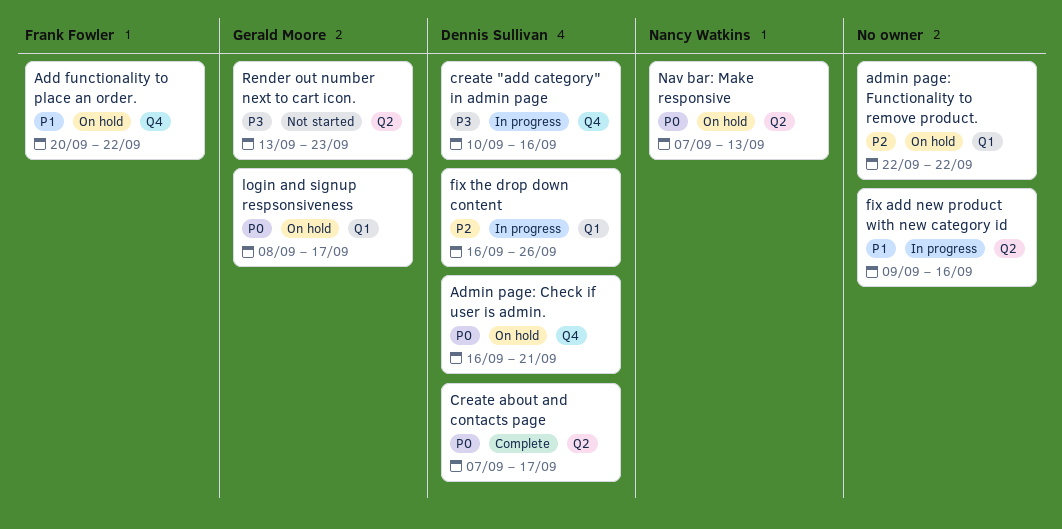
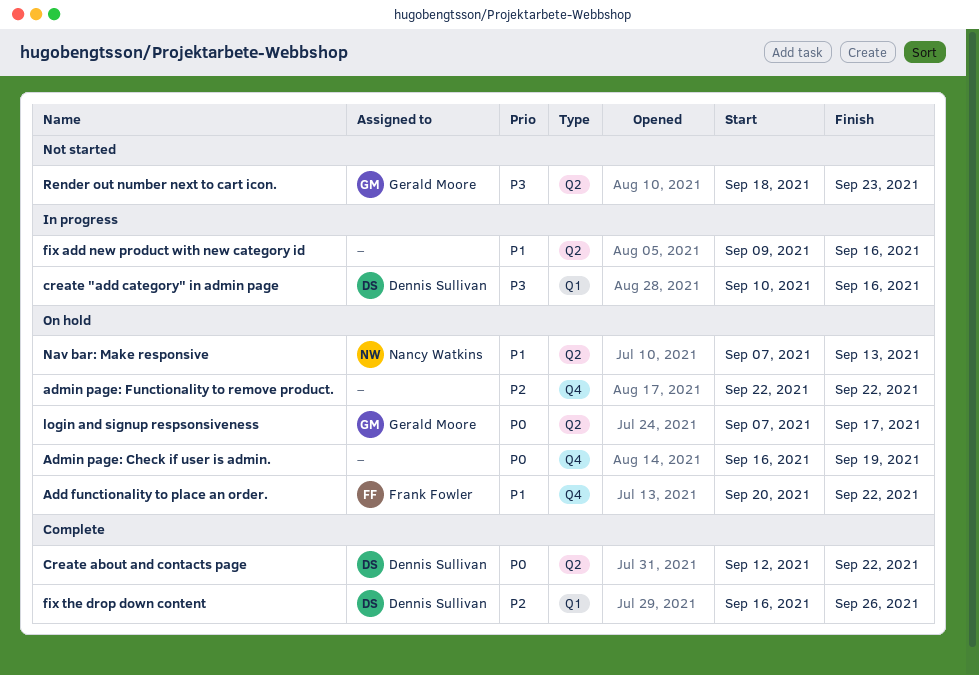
Admin page: Check if user is admin., owner: Dennis Sullivan -> none
Admin page: Check if user is admin., due: Sep 21 -> Sep 19
admin page: Functionality to remove product., label: Q1 -> Q4
create "add category" in admin page, label: Q4 -> Q1
Create about and contacts page, start: Sep 7 -> Sep 12
Create about and contacts page, due: Sep 17 -> Sep 22
fix the drop down content, status: In progress -> Complete
login and signup respsonsiveness, label: Q1 -> Q2
login and signup respsonsiveness, start: Sep 8 -> Sep 7
Nav bar: Make responsive, priority: P0 -> P1
Render out number next to cart icon., start: Sep 13 -> Sep 18

